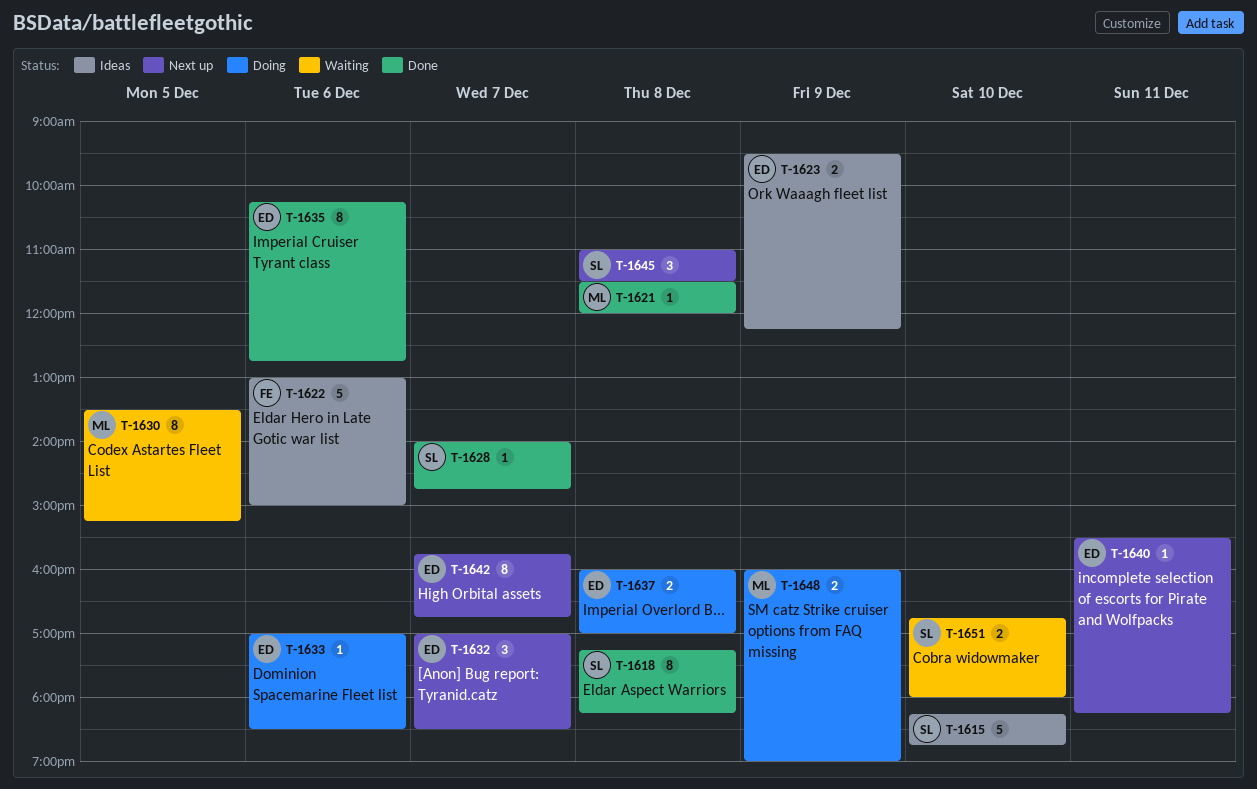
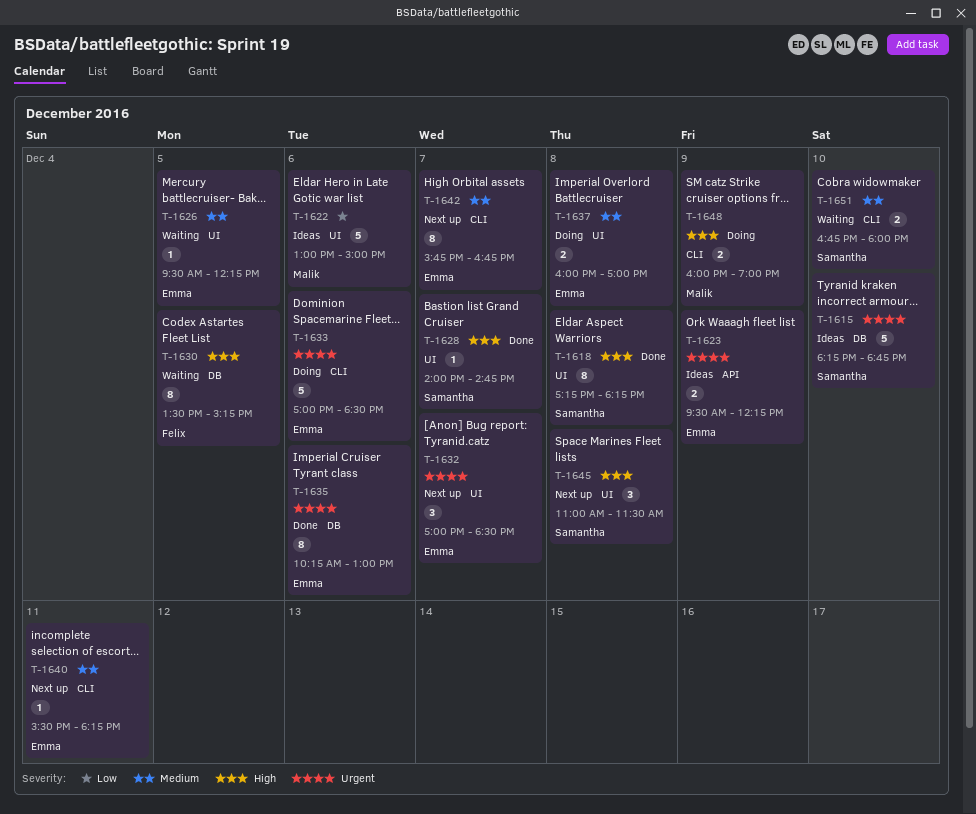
T-1621: present -> none
T-1622, owner: Felix -> Malik
T-1626: none -> present
T-1630, owner: Malik -> Felix
T-1633, estimate: 1 -> 5
T-1635, ends: 12:45 -> 13:00

